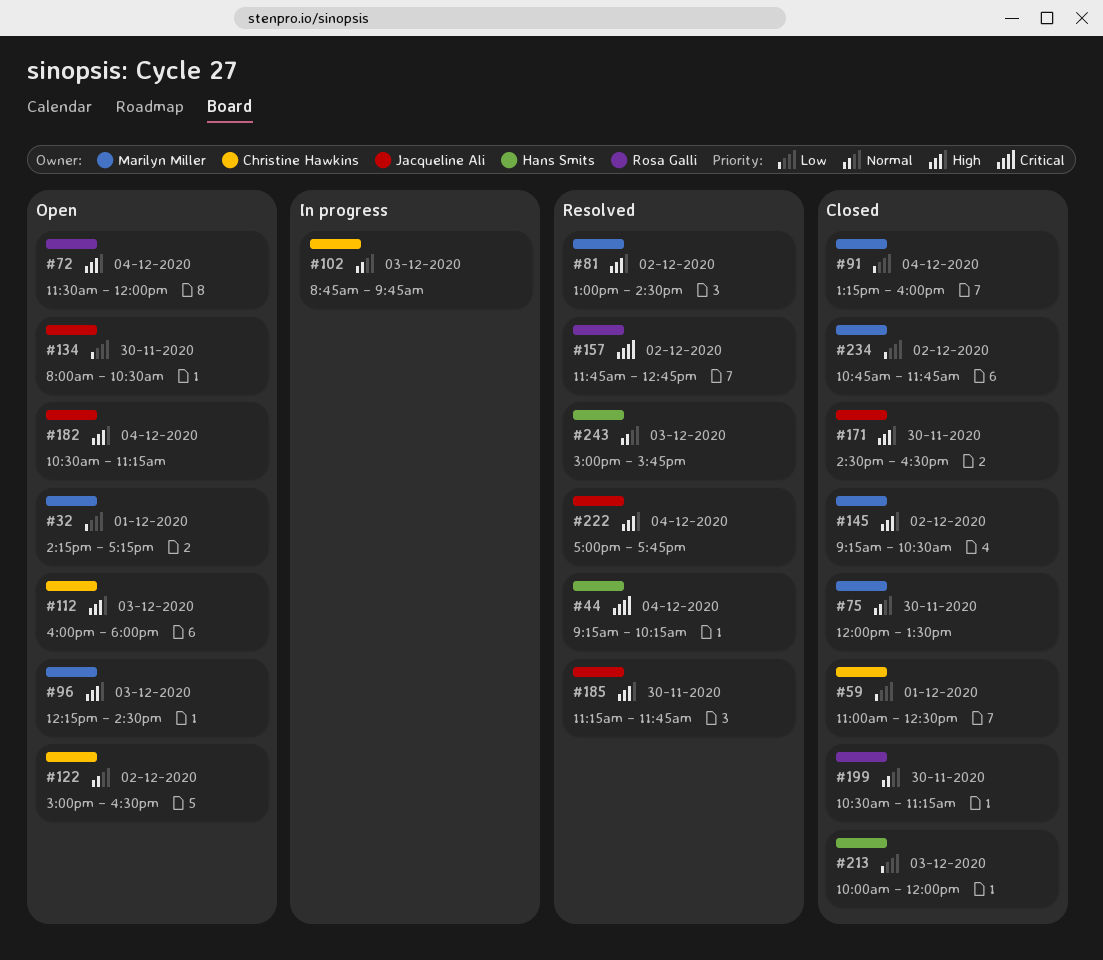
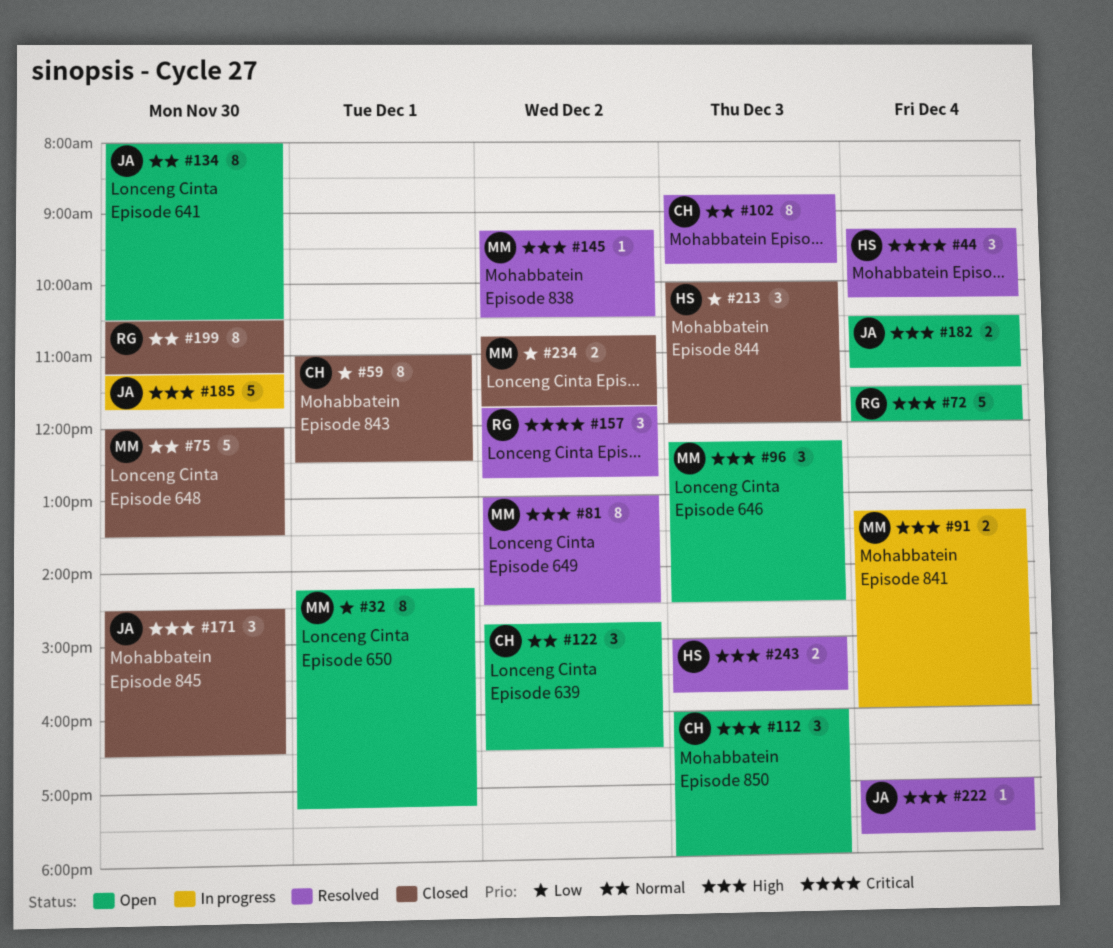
#91, status: Closed -> In progress
#91, priority: Low -> High
#102, status: In progress -> Resolved
#122, begins: 15:00 -> 14:45
#134, priority: Low -> Normal
#145, status: Closed -> Resolved
#185, status: Resolved -> In progress
#243, priority: Normal -> High

